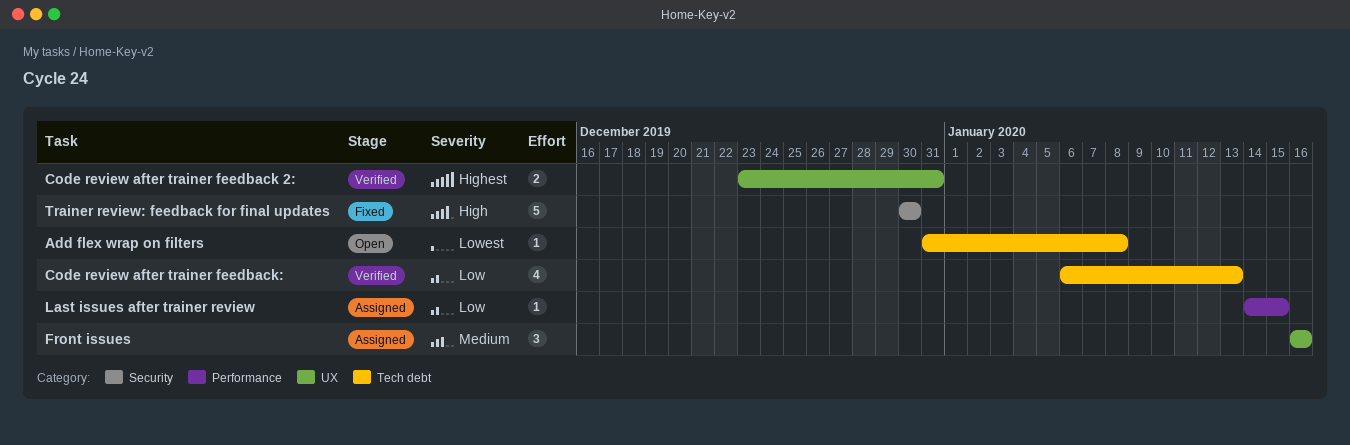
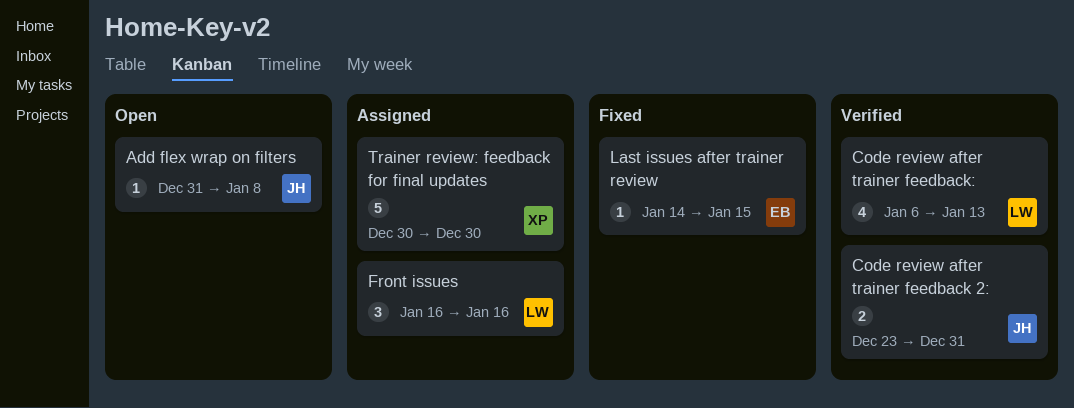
Last issues after trainer review, status: Assigned -> Fixed
Trainer review: feedback for final updates, status: Fixed -> Assigned

